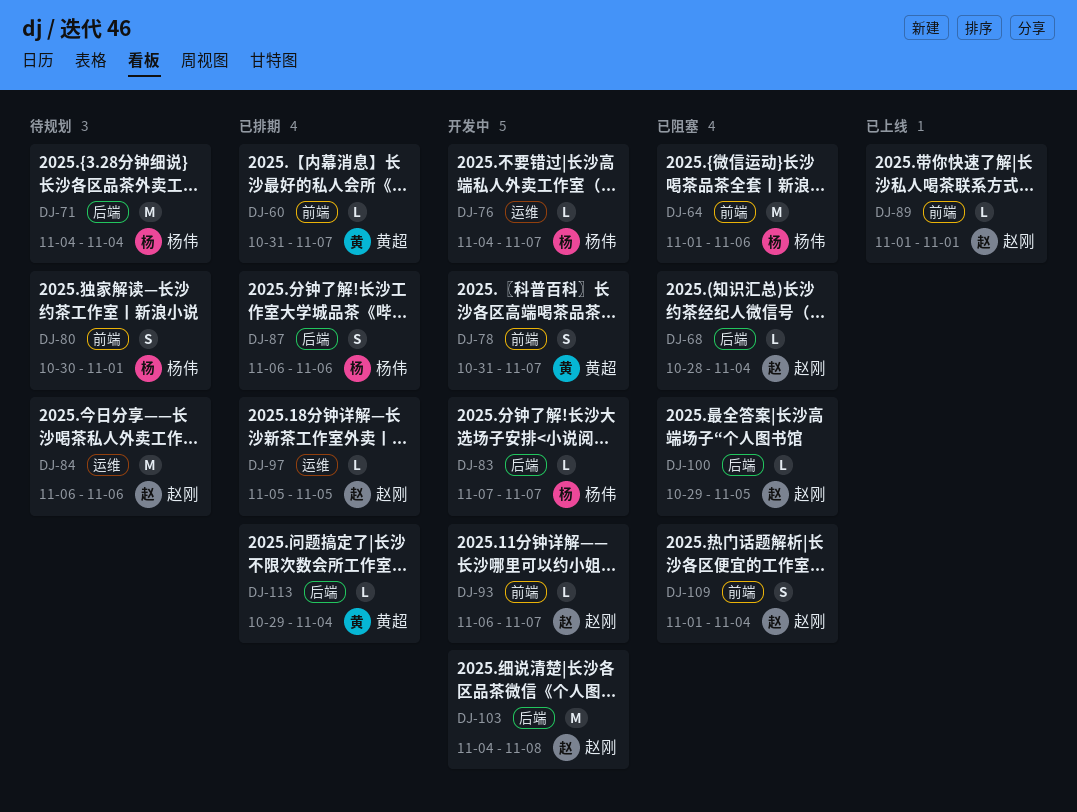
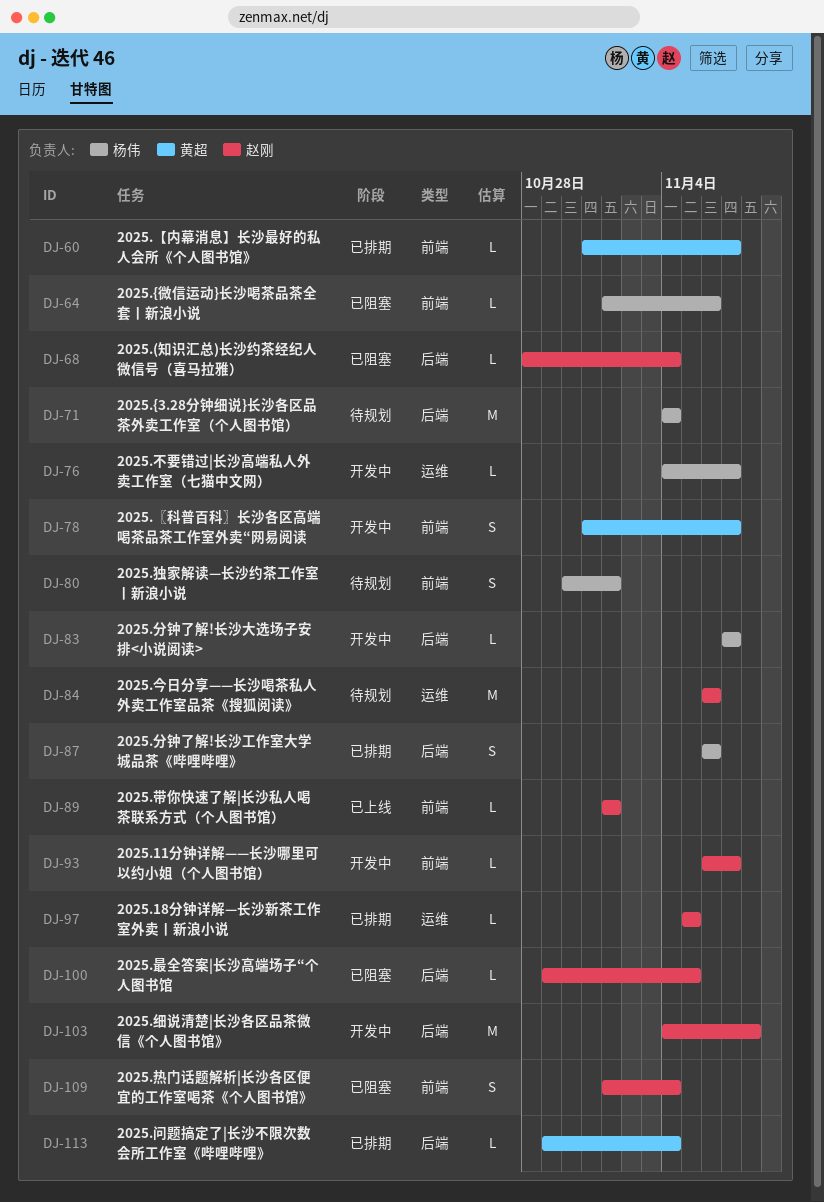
DJ-64, estimate: M -> L

